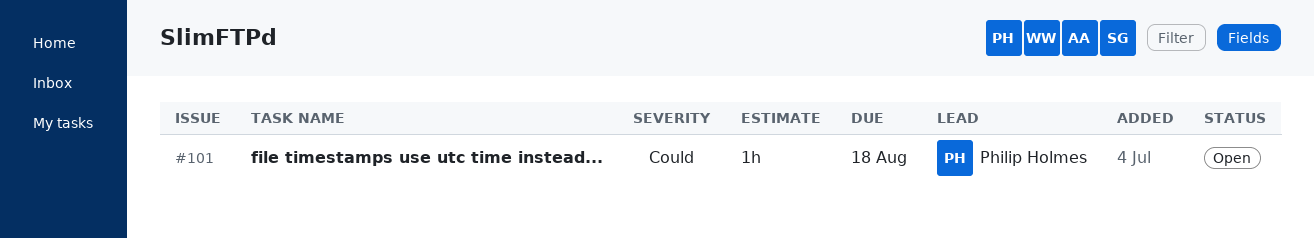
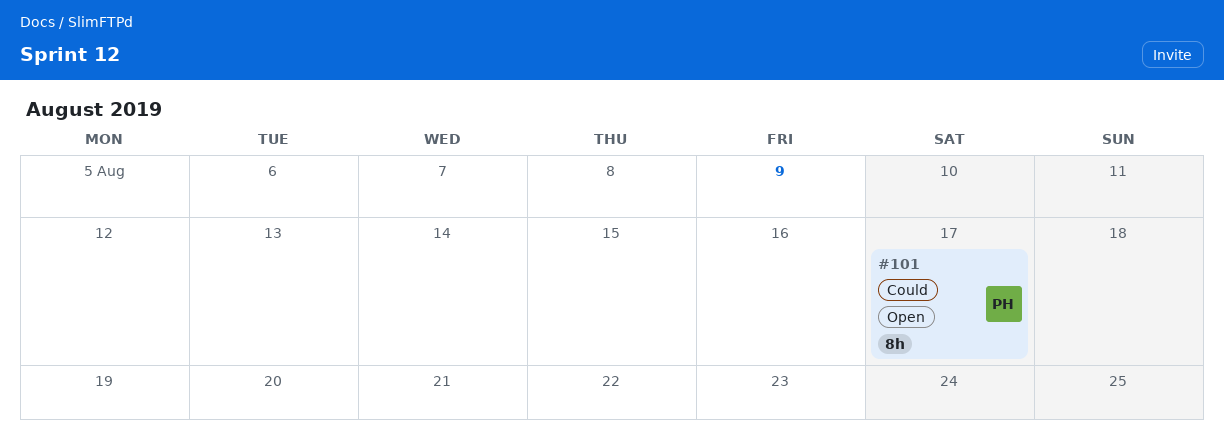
#101, estimate: 1h -> 8h
#101, due: Aug 18 -> Aug 17

